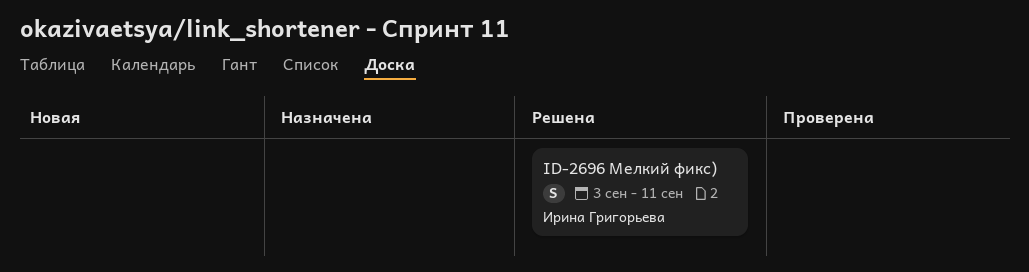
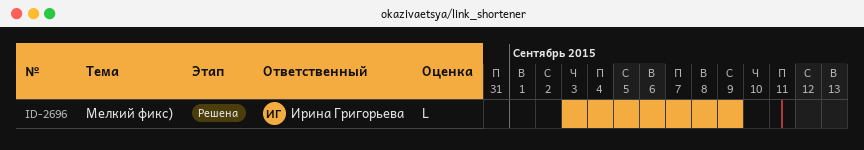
ID-2696, estimate: S -> L
ID-2696, due: Sep 11 -> Sep 9

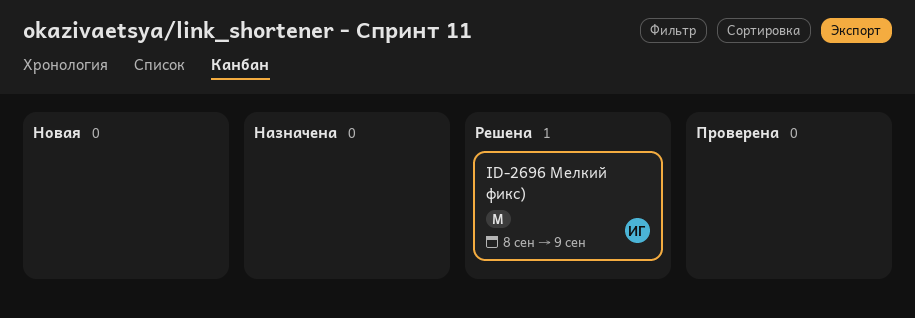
ID-2696, estimate: L -> M
ID-2696, start: Sep 3 -> Sep 8

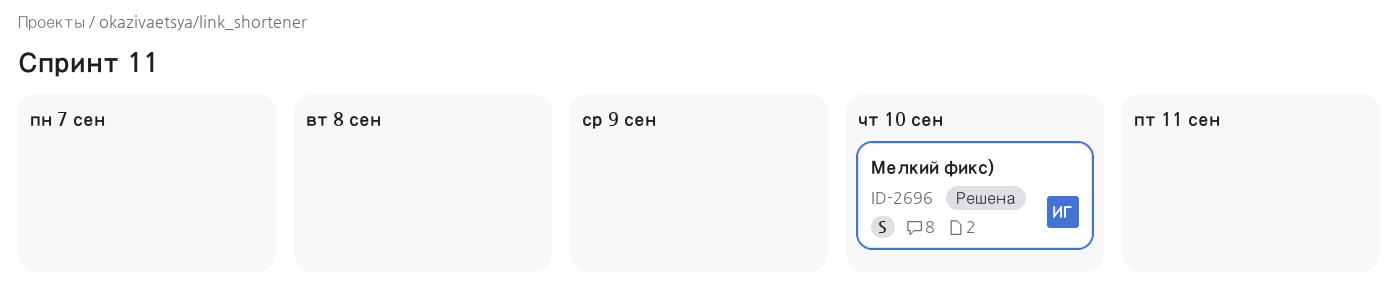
ID-2696, estimate: M -> S
ID-2696, due: Sep 9 -> Sep 10

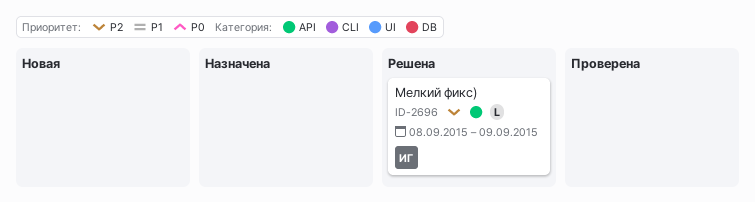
ID-2696, estimate: S -> L
ID-2696, due: Sep 10 -> Sep 9

